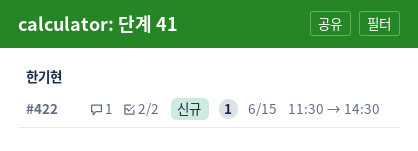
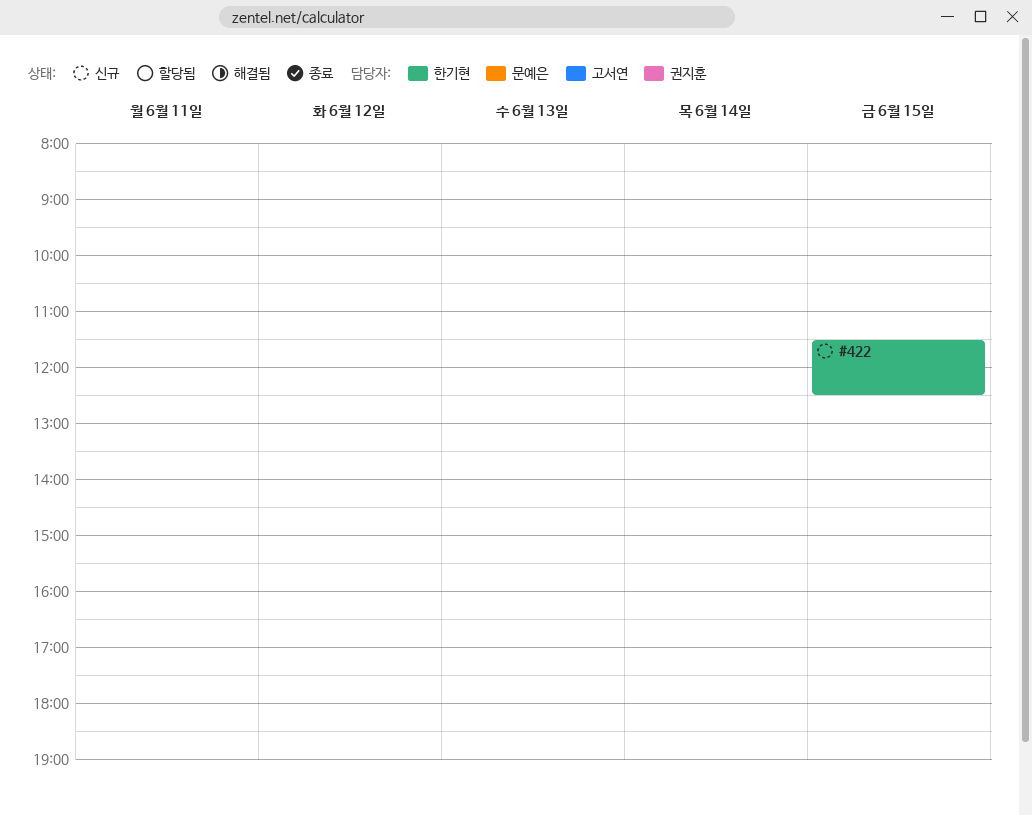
#422, ends: 14:30 -> 12:30

